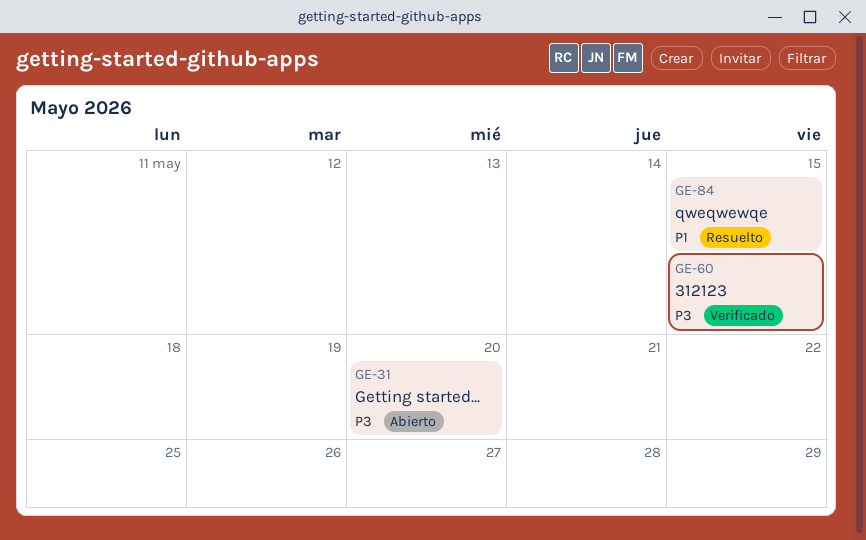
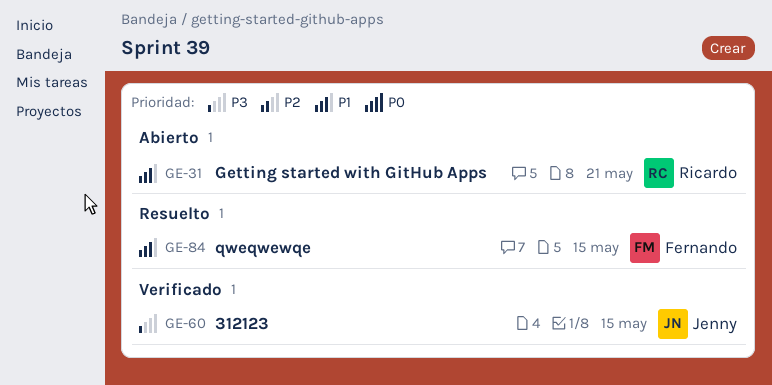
GE-31, priority: P3 -> P1
GE-31, due: May 20 -> May 21

